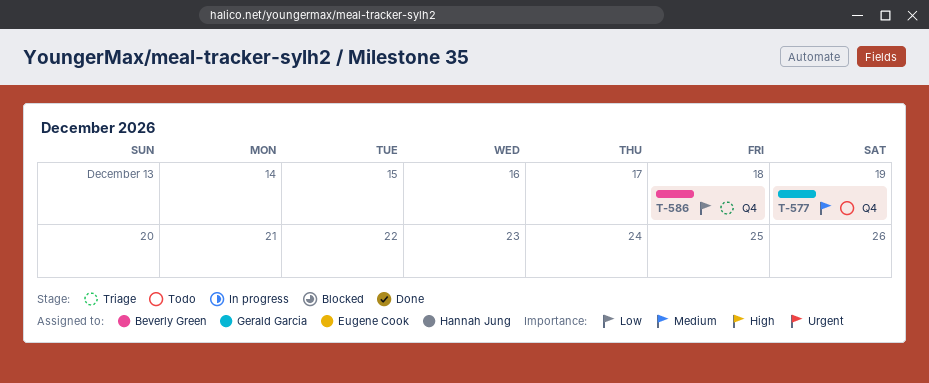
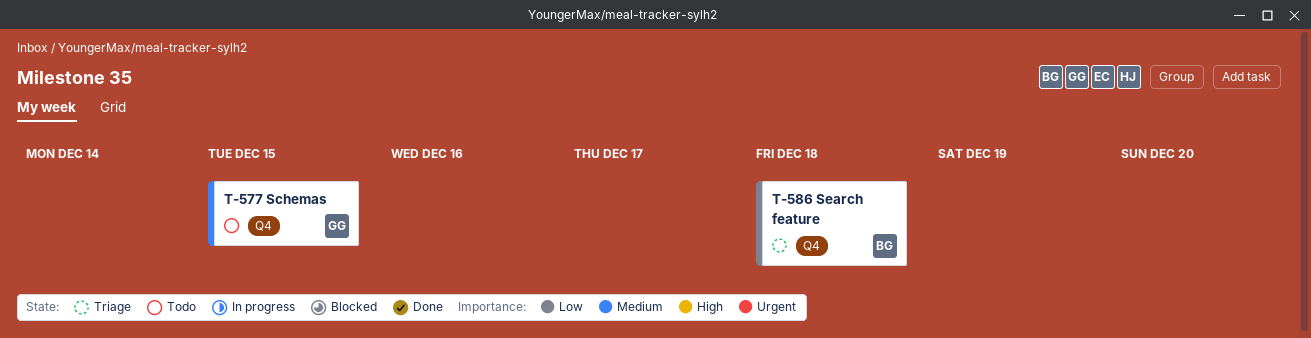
T-577, due: Dec 19 -> Dec 15

